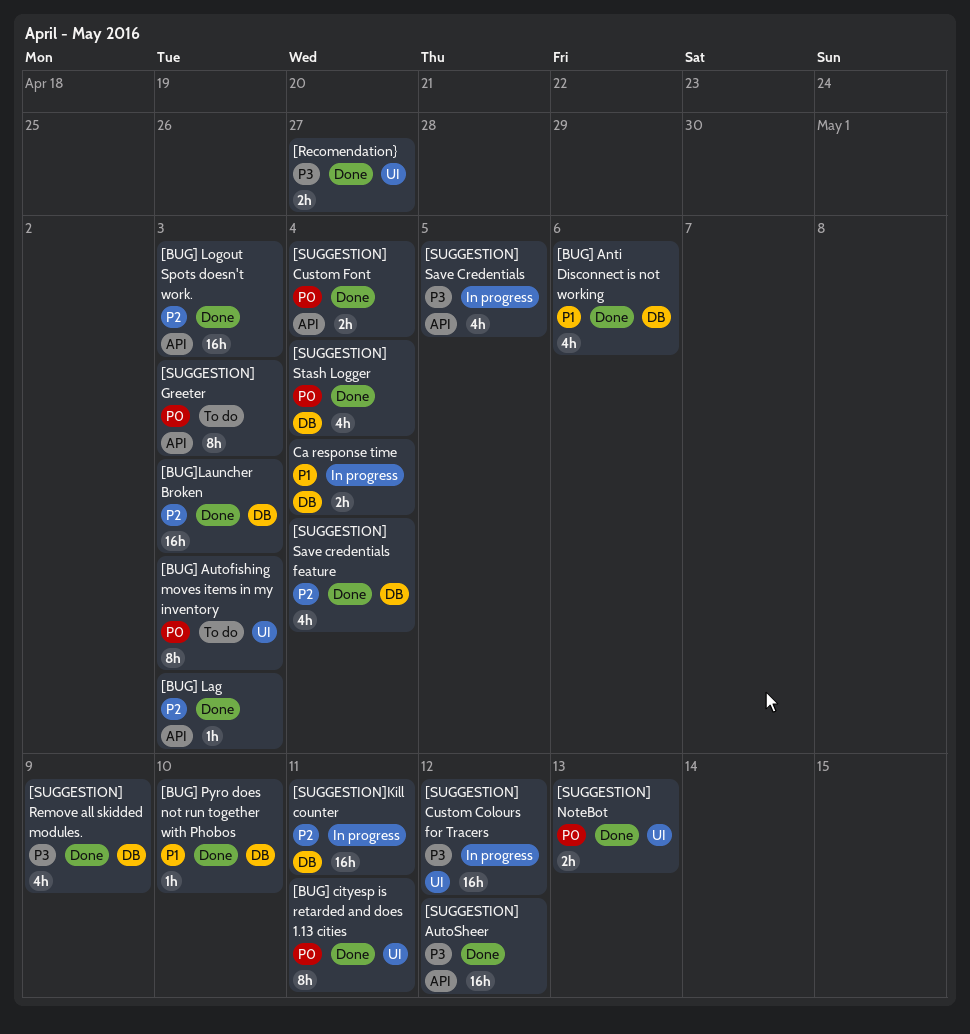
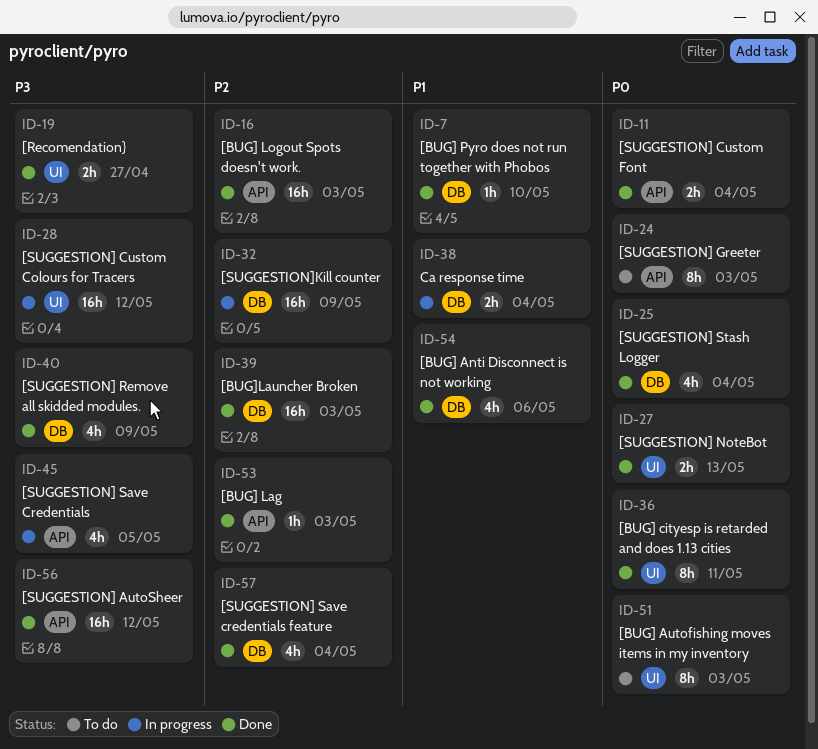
[SUGGESTION]Kill counter, due: May 11 -> May 9

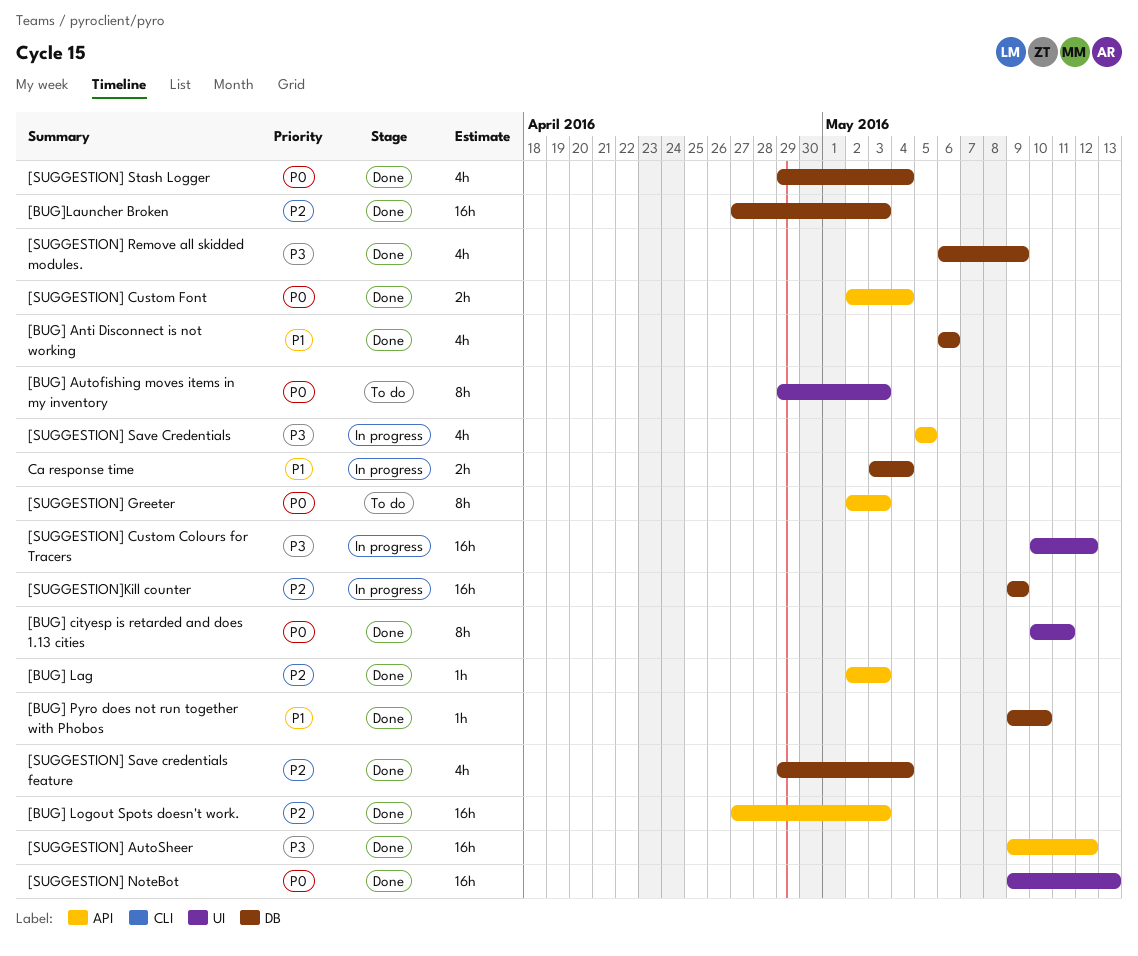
[Recomendation}: present -> none
[SUGGESTION] NoteBot, estimate: 2h -> 16h

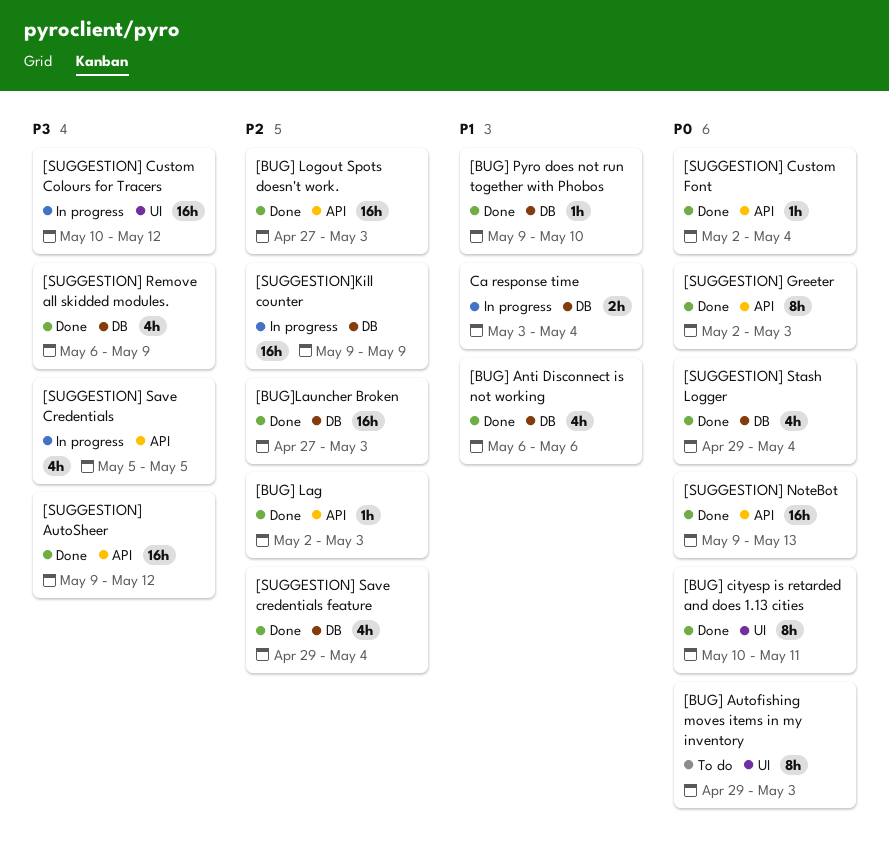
[SUGGESTION] Custom Font, estimate: 2h -> 1h
[SUGGESTION] Greeter, status: To do -> Done
[SUGGESTION] NoteBot, label: UI -> API

